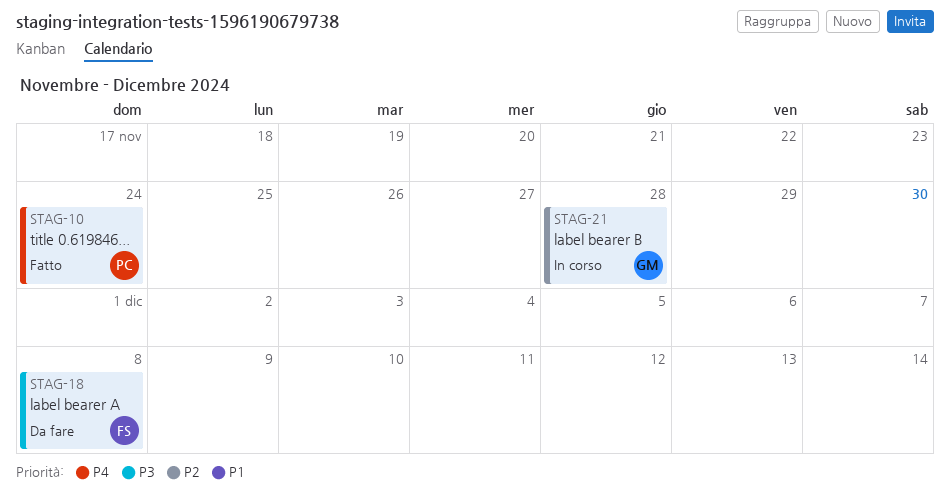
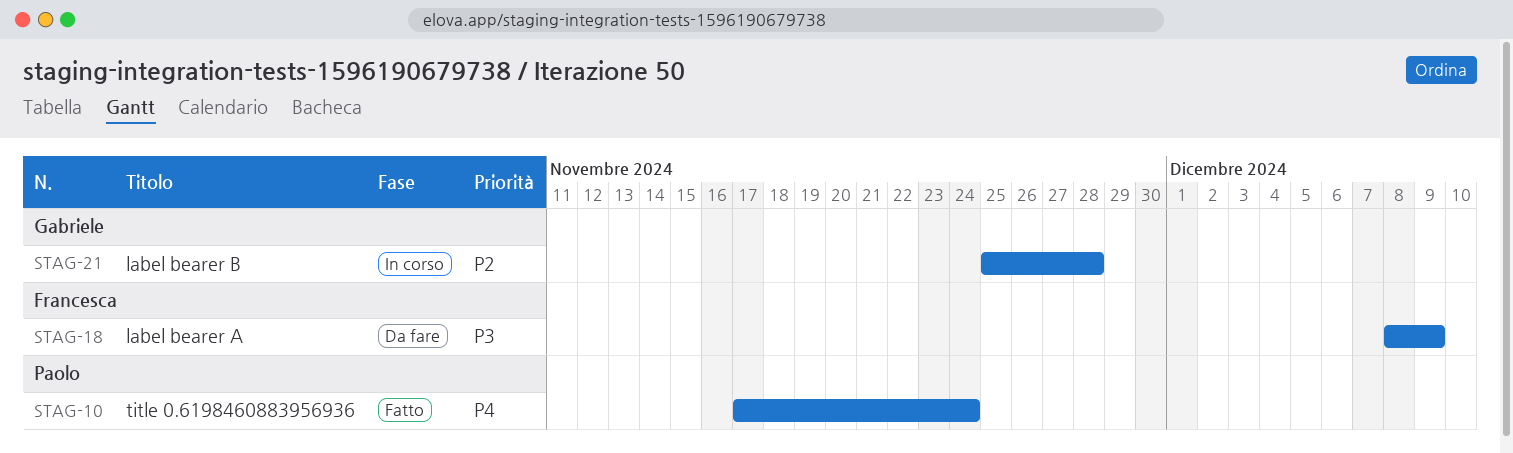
STAG-18, due: Dec 8 -> Dec 9

